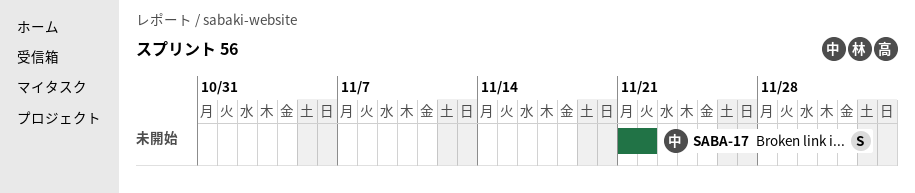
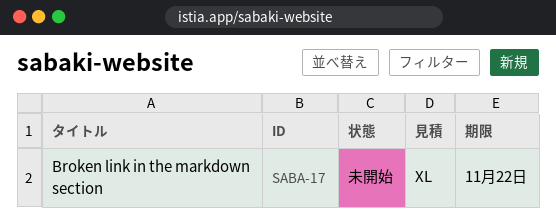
SABA-17, estimate: S -> XL

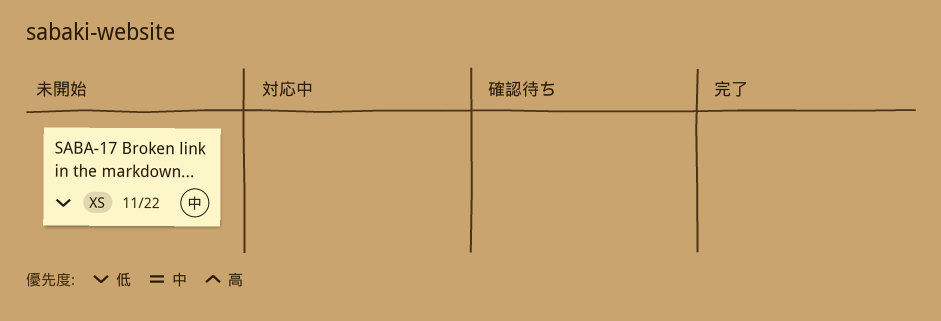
SABA-17, estimate: XL -> XS

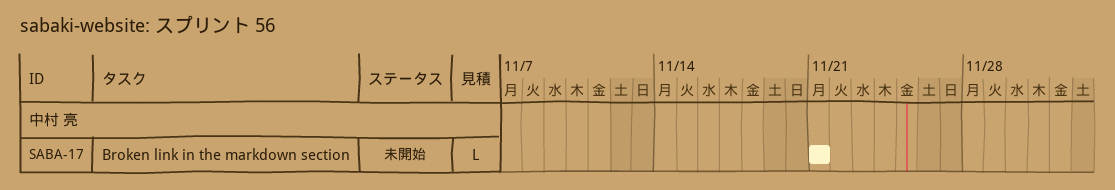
SABA-17, estimate: XS -> L
SABA-17, due: Nov 22 -> Nov 21

